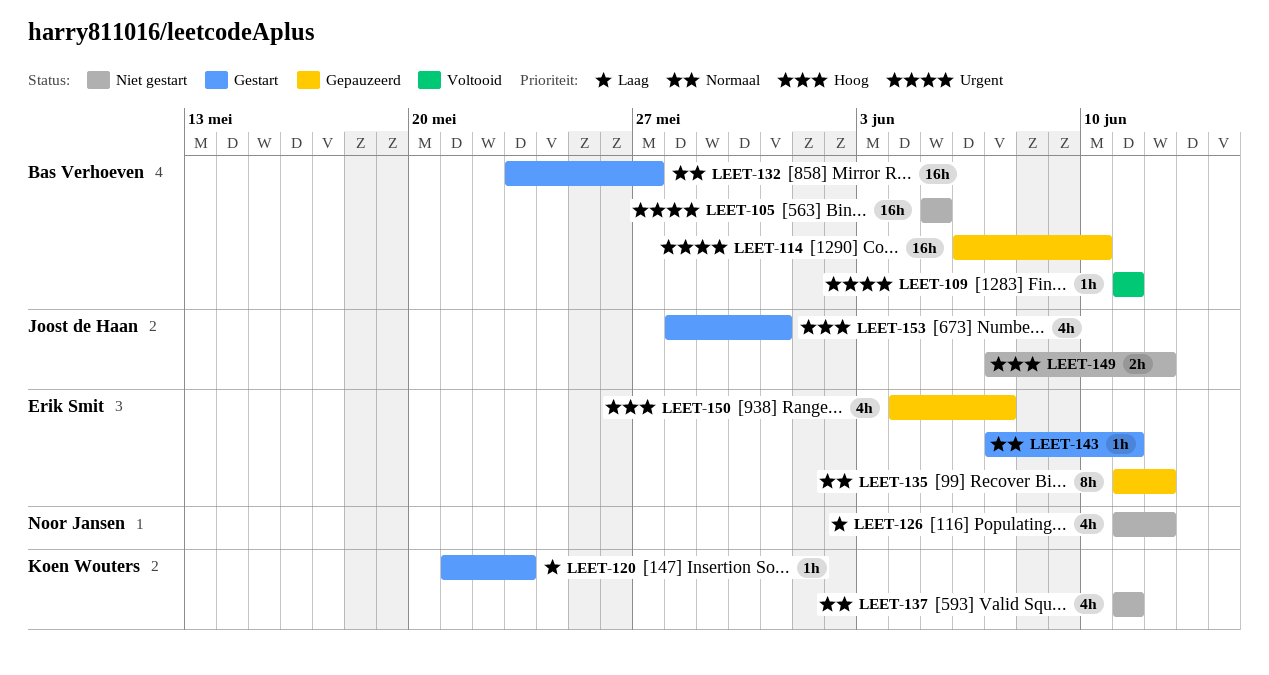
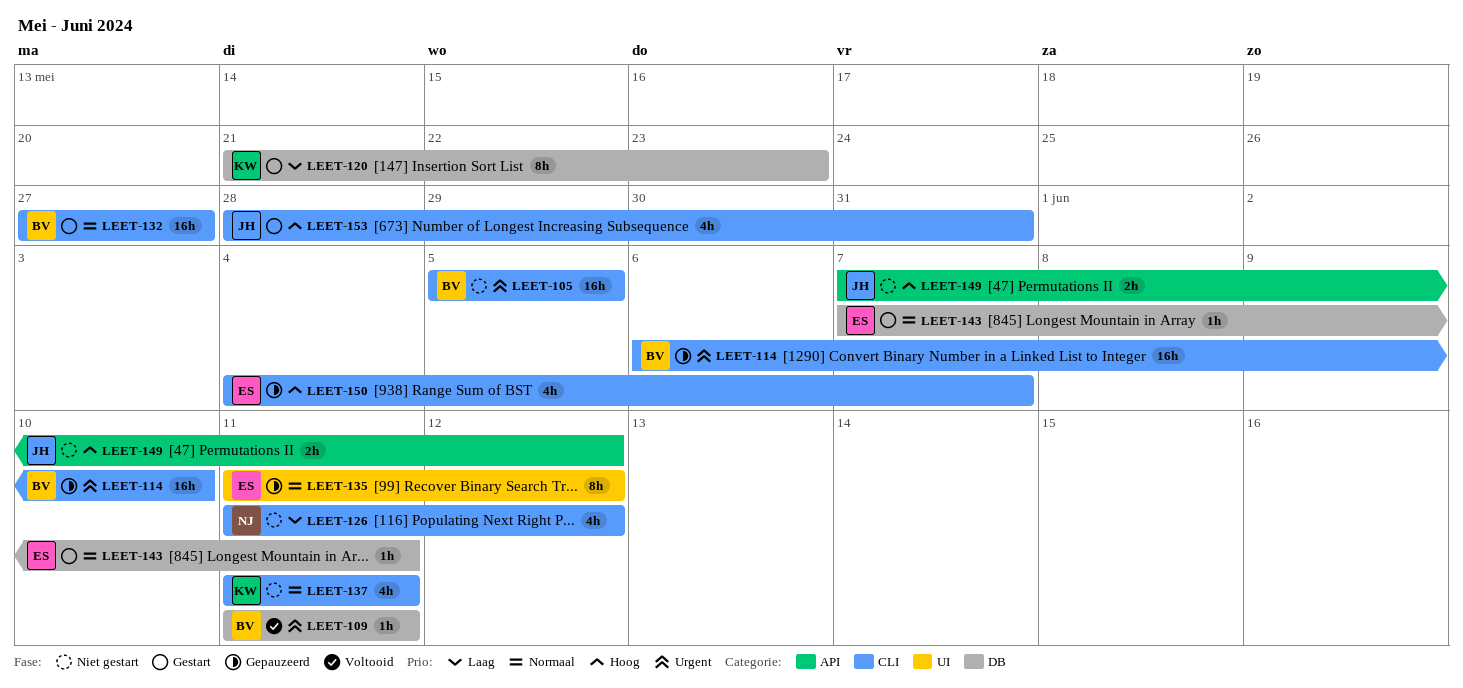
LEET-120, estimate: 1h -> 8h
LEET-132, start: May 23 -> May 27

